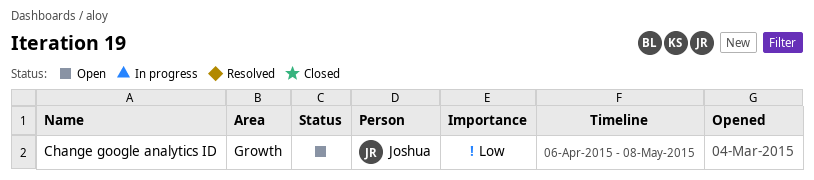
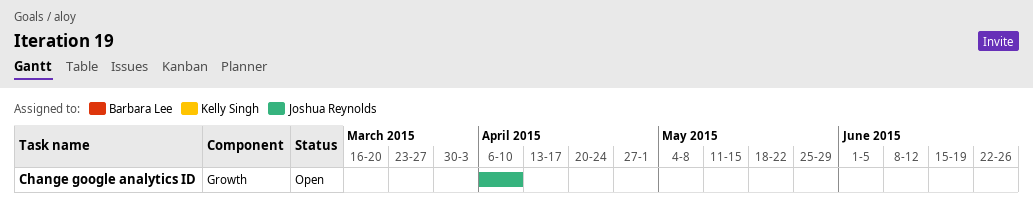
Change google analytics ID, due: May 8 -> Apr 10

